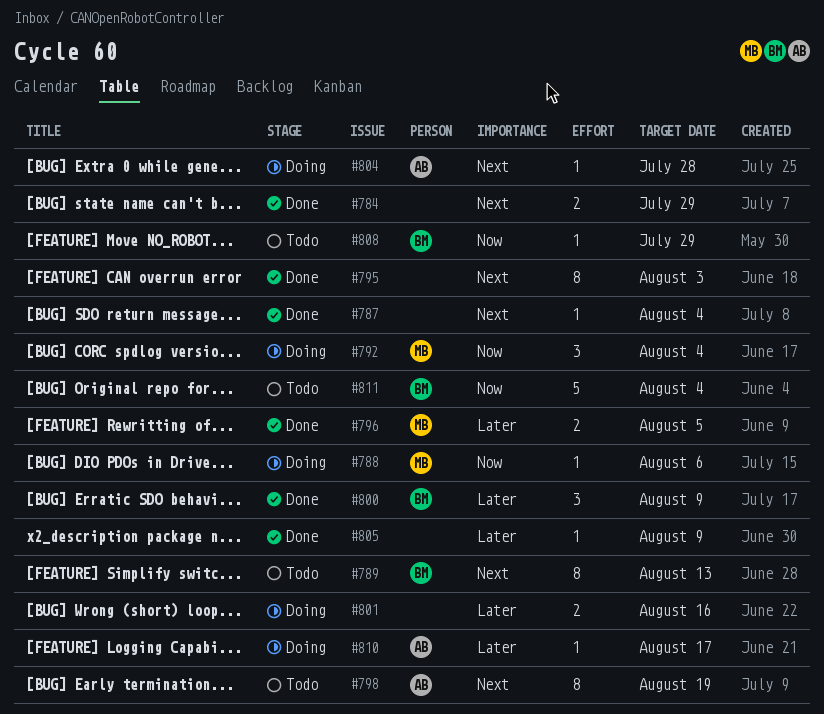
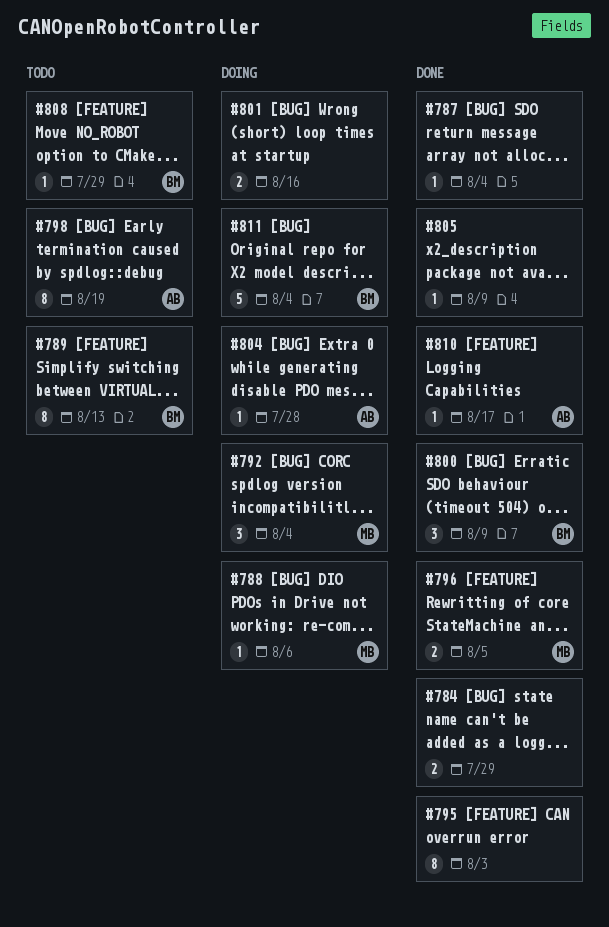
#810, status: Doing -> Done
#811, status: Todo -> Doing

